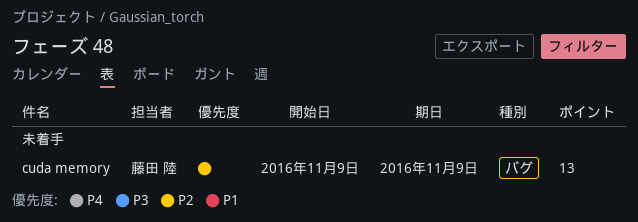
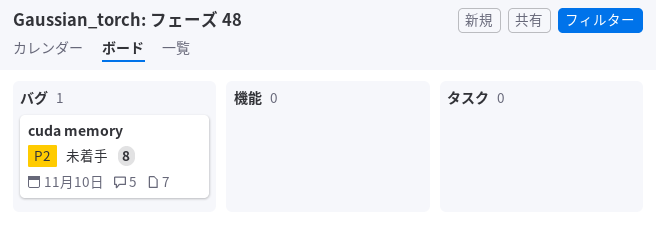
cuda memory, estimate: 13 -> 8
cuda memory, due: Nov 9 -> Nov 10

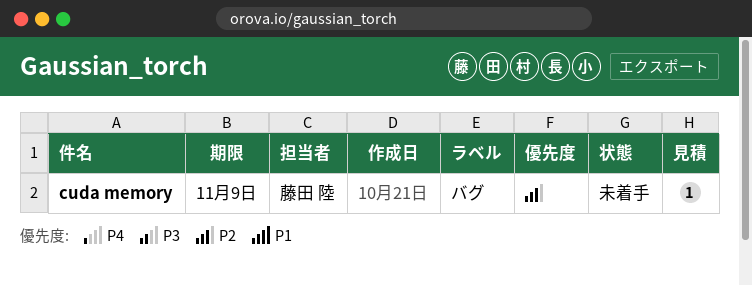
cuda memory, estimate: 8 -> 1
cuda memory, due: Nov 10 -> Nov 9

